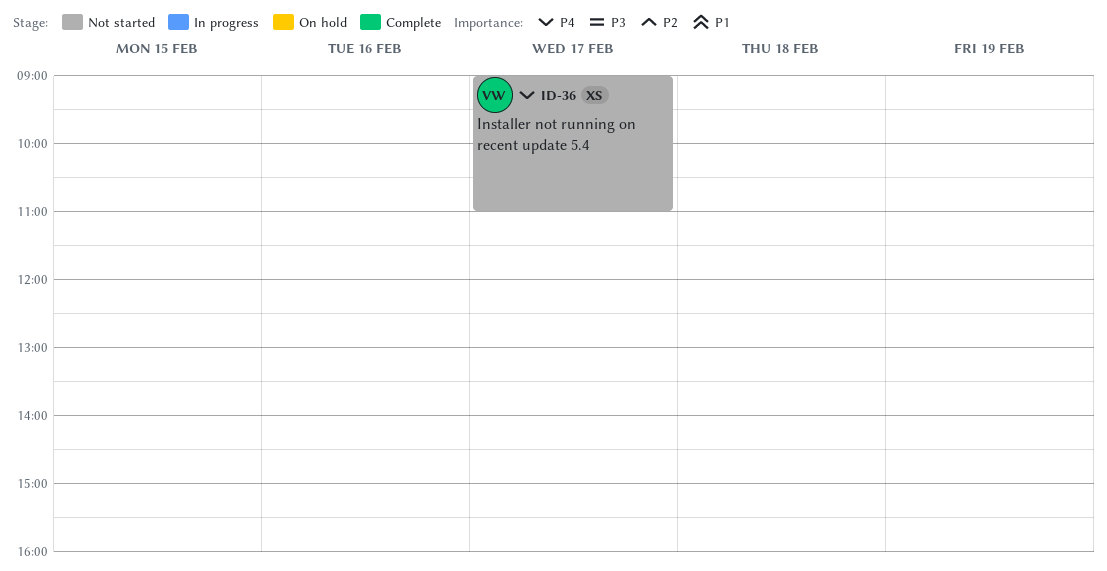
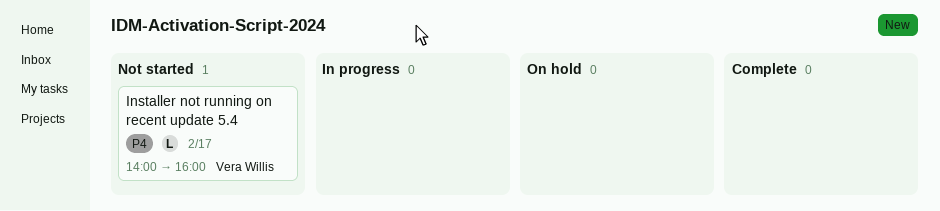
Installer not running on recent update 5.4, estimate: XS -> L
Installer not running on recent update 5.4, begins: 09:00 -> 14:00
Installer not running on recent update 5.4, ends: 11:00 -> 16:00

